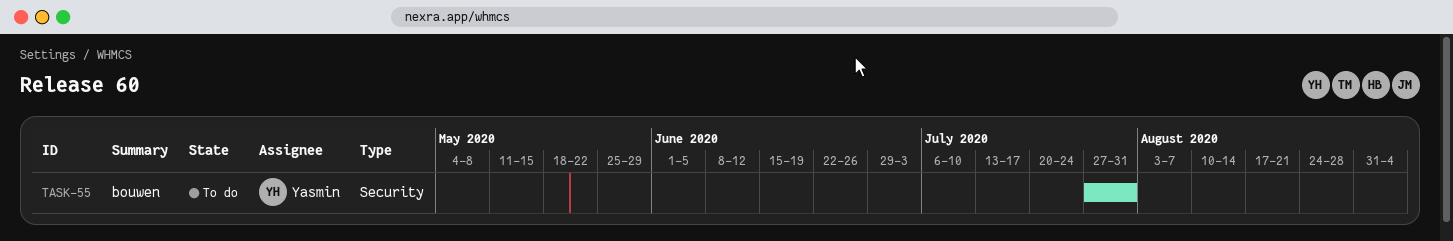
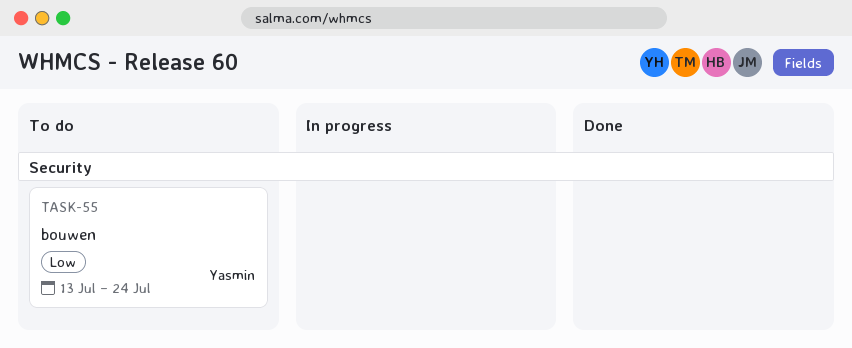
TASK-55, start: Jul 27 -> Jul 13
TASK-55, due: Jul 31 -> Jul 24

